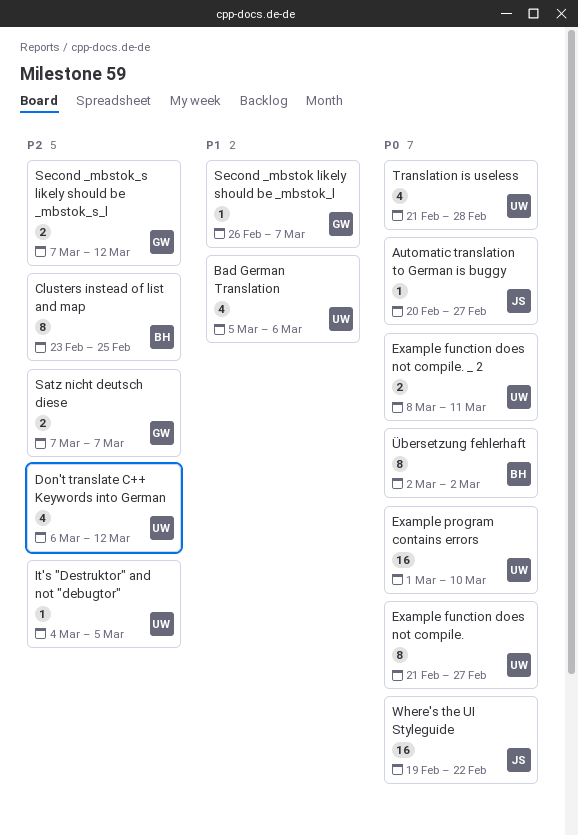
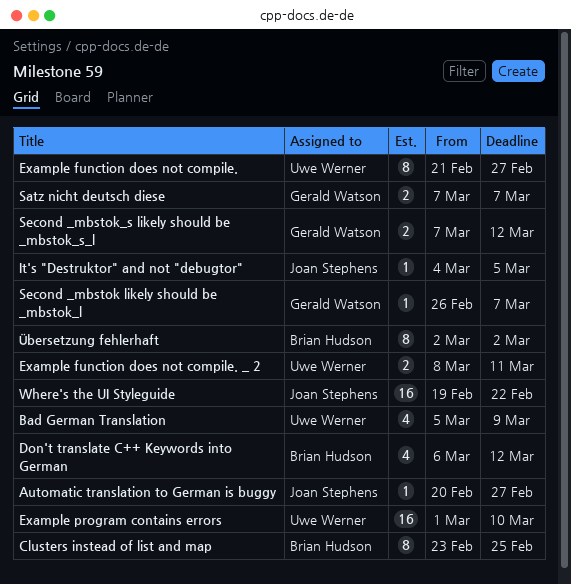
Bad German Translation, due: Mar 6 -> Mar 9
Don't translate C++ Keywords into German, owner: Uwe Werner -> Brian Hudson
It's "Destruktor" and not "debugtor", owner: Uwe Werner -> Joan Stephens
Translation is useless: present -> none

